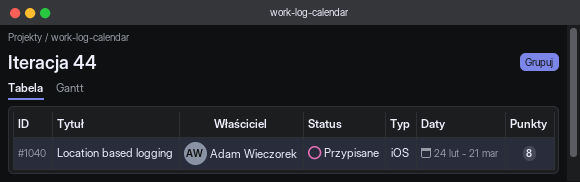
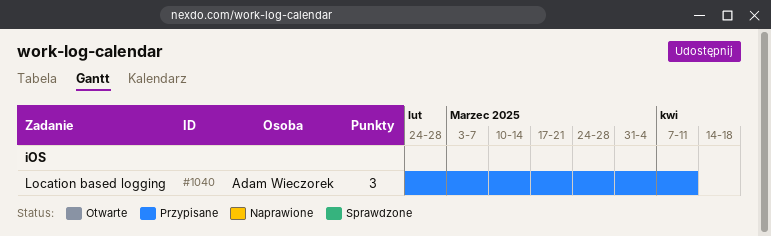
#1040, estimate: 8 -> 3
#1040, due: Mar 21 -> Apr 11

